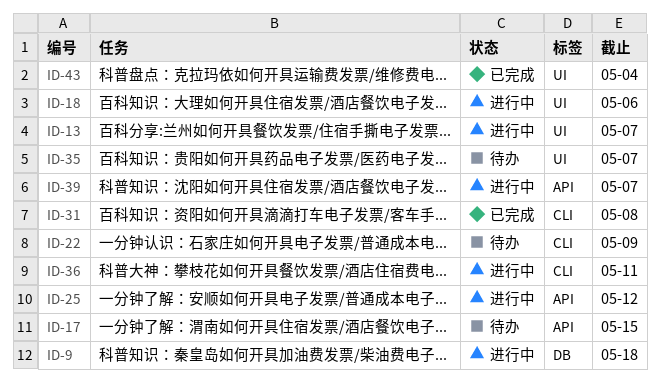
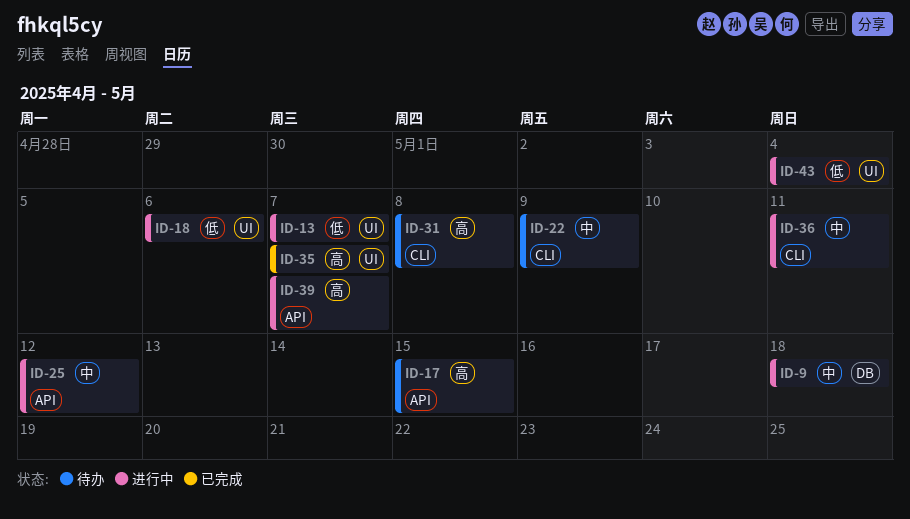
ID-31, status: 已完成 -> 待办
ID-35, status: 待办 -> 已完成
ID-43, status: 已完成 -> 进行中

